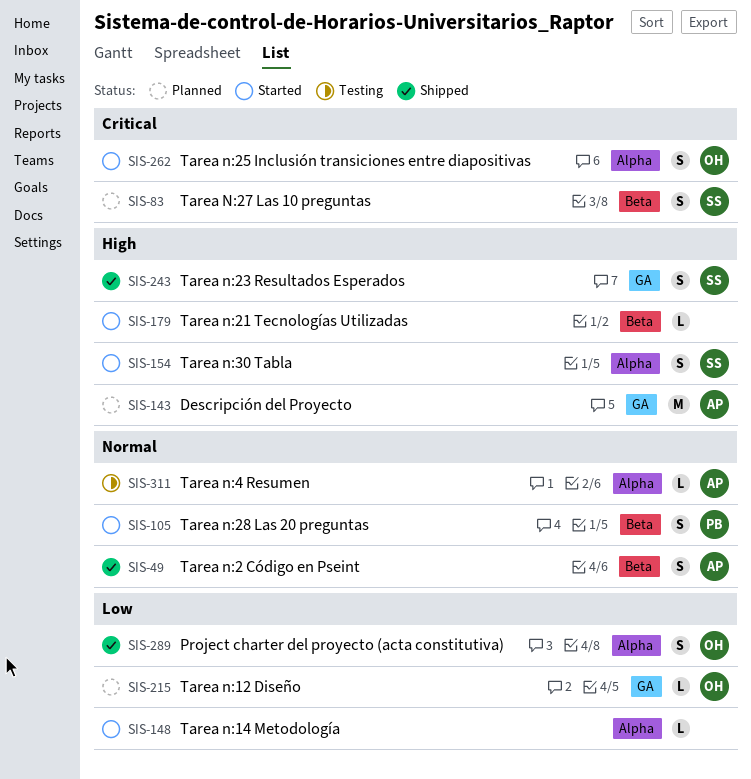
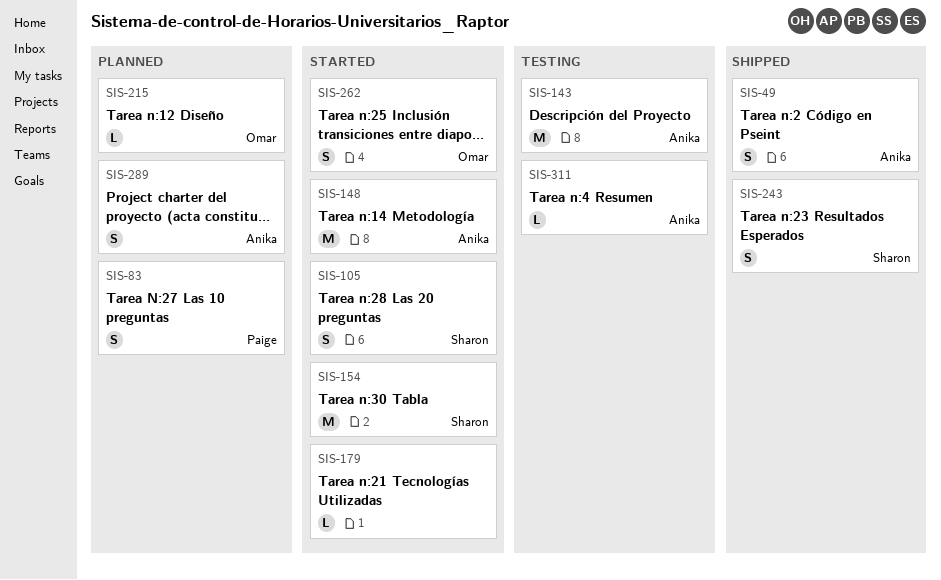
SIS-83, owner: Sharon -> Paige
SIS-105, owner: Paige -> Sharon
SIS-143, status: Planned -> Testing
SIS-148, owner: none -> Anika
SIS-148, estimate: L -> M
SIS-154, estimate: S -> M
SIS-289, status: Shipped -> Planned
SIS-289, owner: Omar -> Anika

